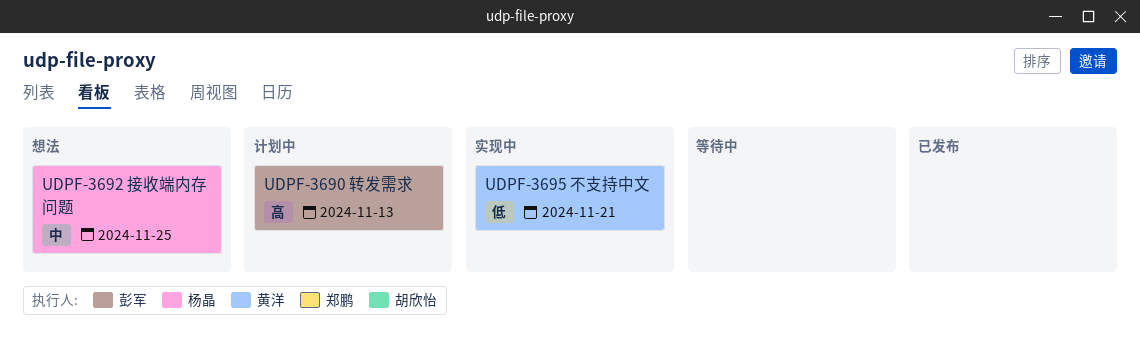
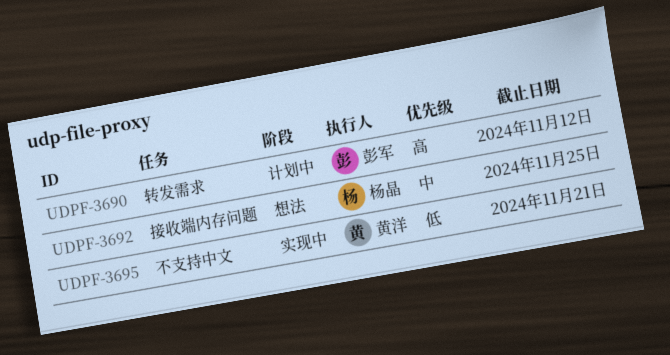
UDPF-3690, due: Nov 13 -> Nov 12

